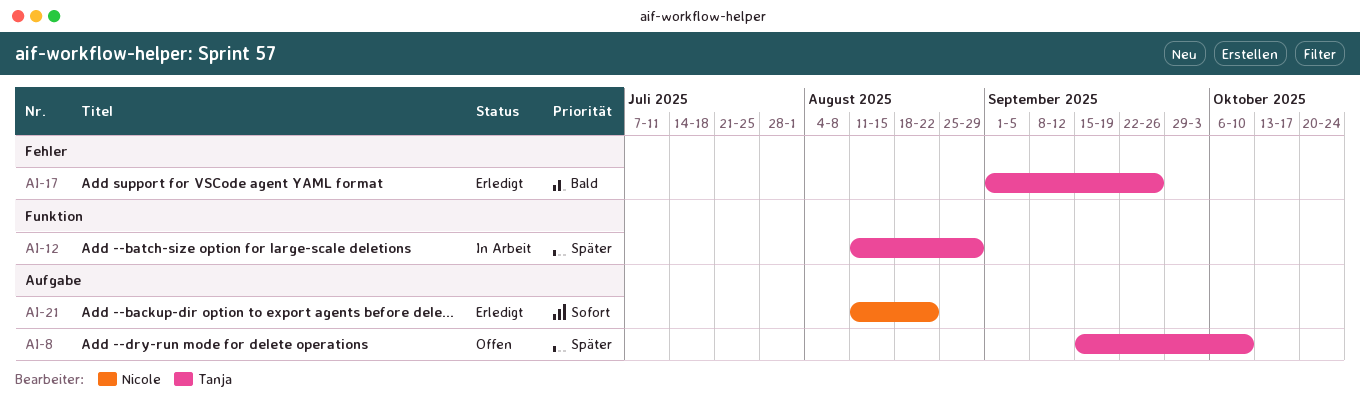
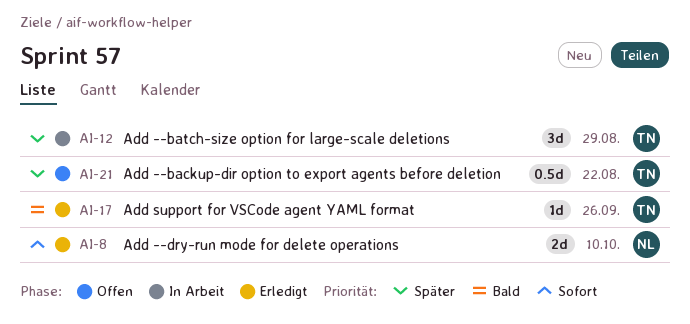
AI-8, status: Offen -> Erledigt
AI-8, owner: Tanja -> Nicole
AI-8, priority: Später -> Sofort
AI-21, status: Erledigt -> Offen
AI-21, owner: Nicole -> Tanja
AI-21, priority: Sofort -> Später

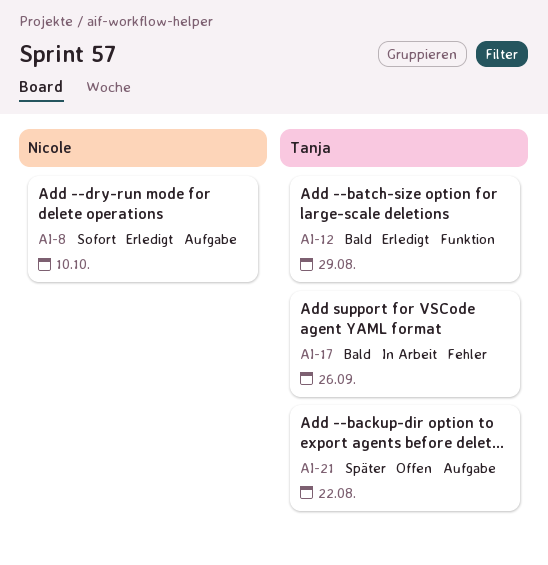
AI-12, status: In Arbeit -> Erledigt
AI-12, priority: Später -> Bald
AI-17, status: Erledigt -> In Arbeit

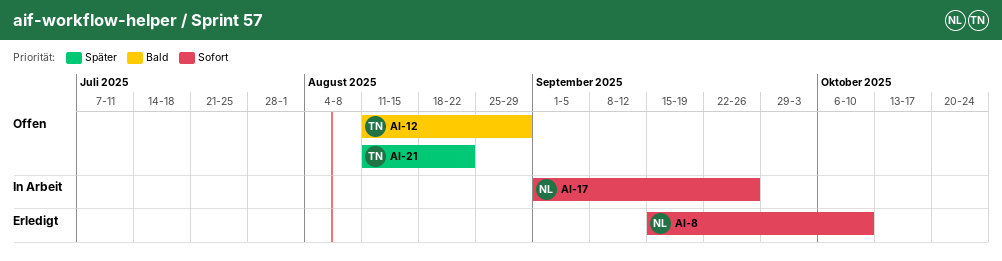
AI-12, status: Erledigt -> Offen
AI-17, owner: Tanja -> Nicole
AI-17, priority: Bald -> Sofort

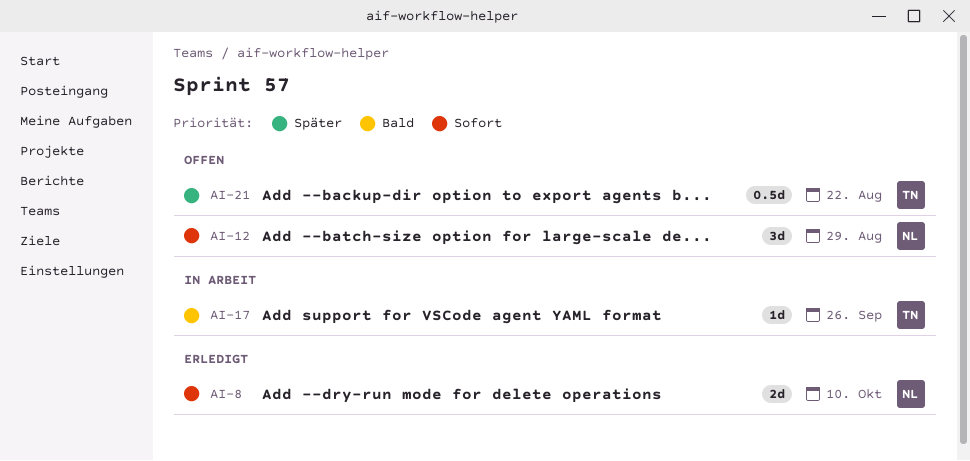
AI-12, owner: TN -> NL
AI-12, priority: Bald -> Sofort
AI-17, owner: NL -> TN
AI-17, priority: Sofort -> Bald

